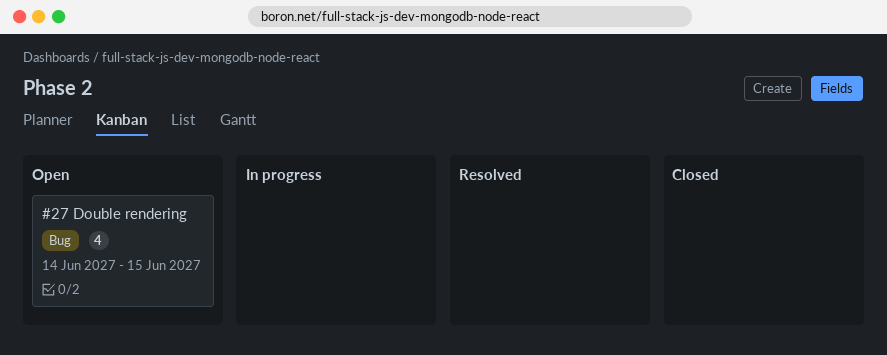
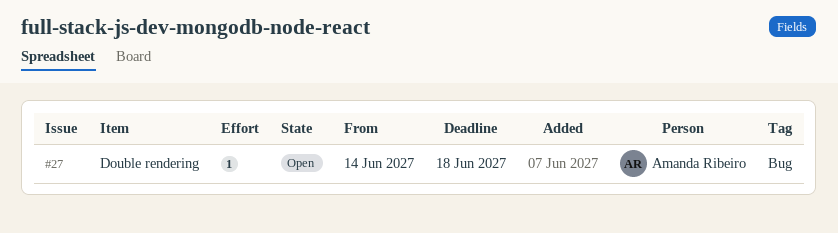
#27, estimate: 4 -> 1
#27, due: Jun 15 -> Jun 18

